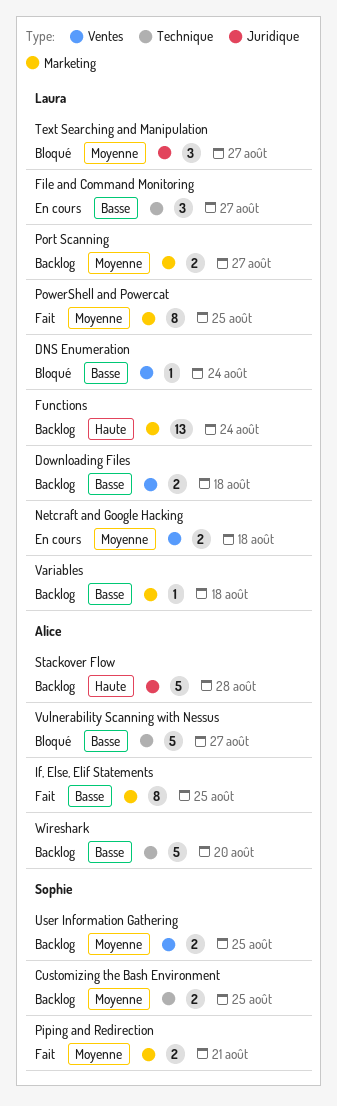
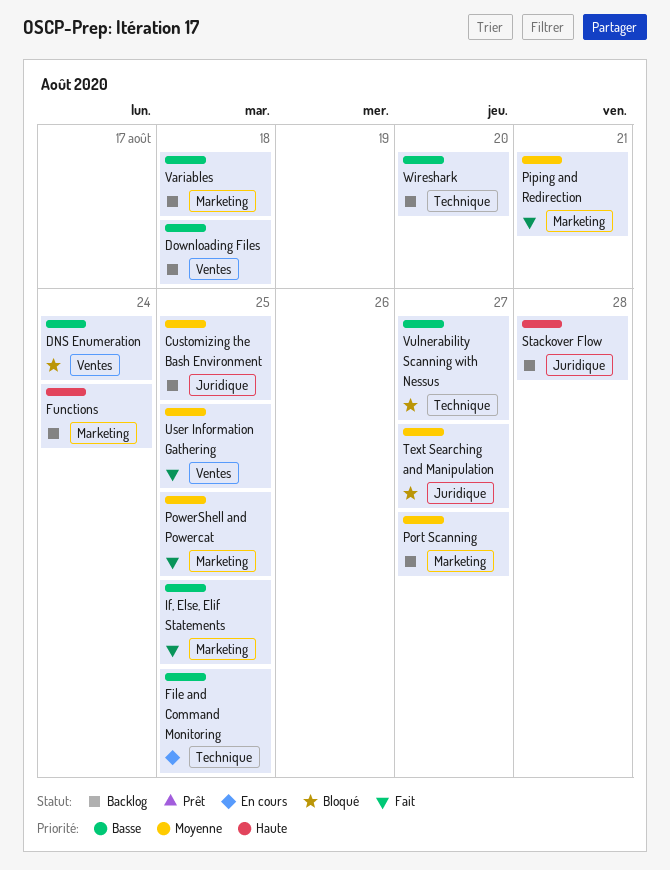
Customizing the Bash Environment, label: Technique -> Juridique
File and Command Monitoring, due: Aug 27 -> Aug 25
Netcraft and Google Hacking: present -> none
User Information Gathering, status: Backlog -> Fait

